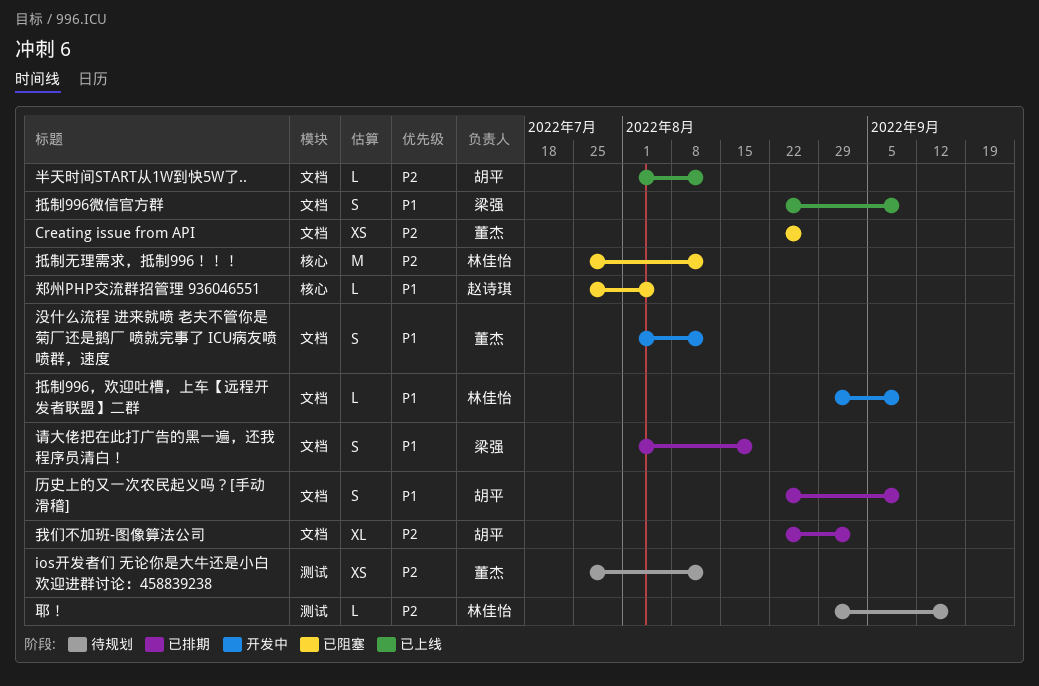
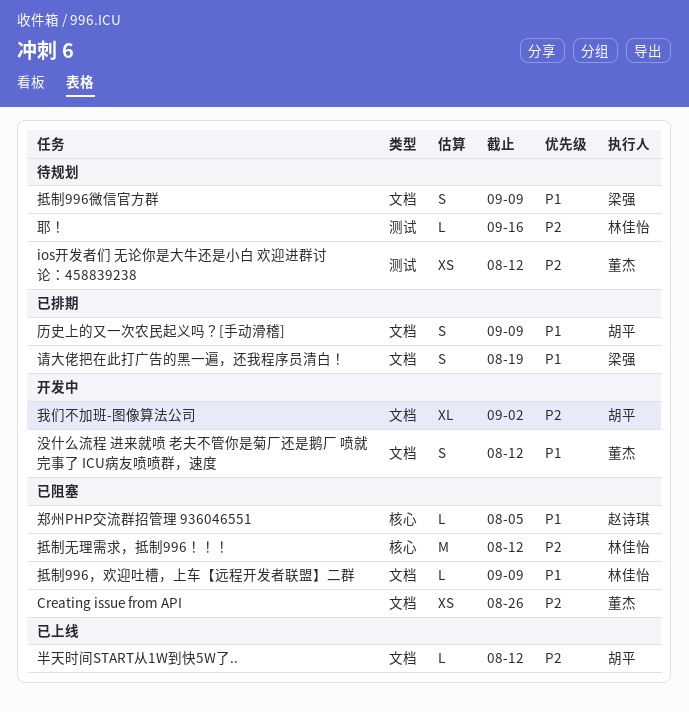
我们不加班-图像算法公司, status: 已排期 -> 开发中
抵制996微信官方群, status: 已上线 -> 待规划
抵制996，欢迎吐槽，上车【远程开发者联盟】二群, status: 开发中 -> 已阻塞

